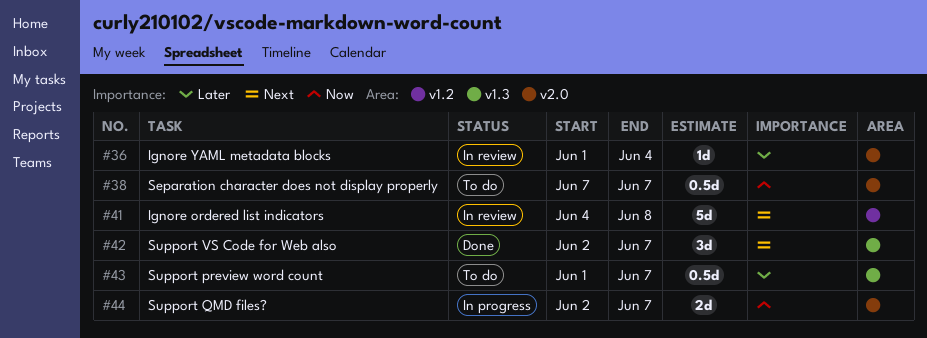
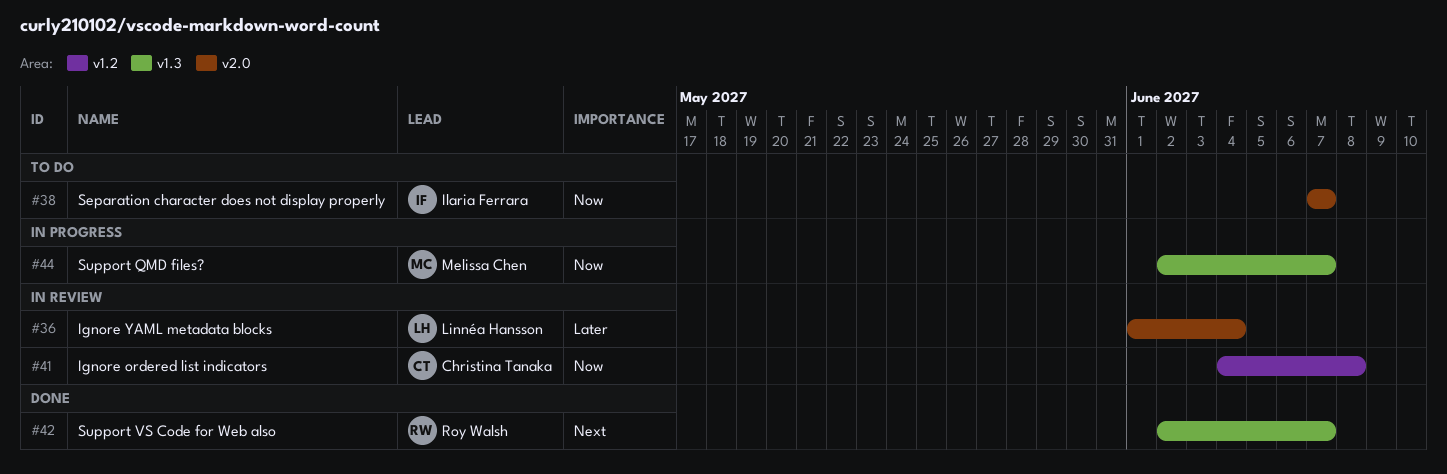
#41, priority: Next -> Now
#43: present -> none
#44, label: v2.0 -> v1.3

